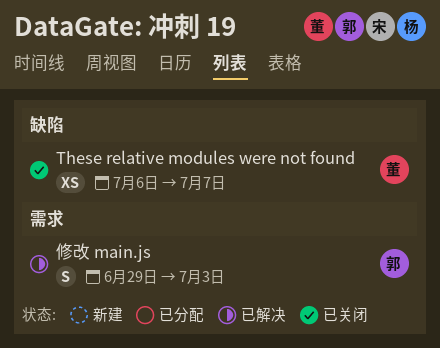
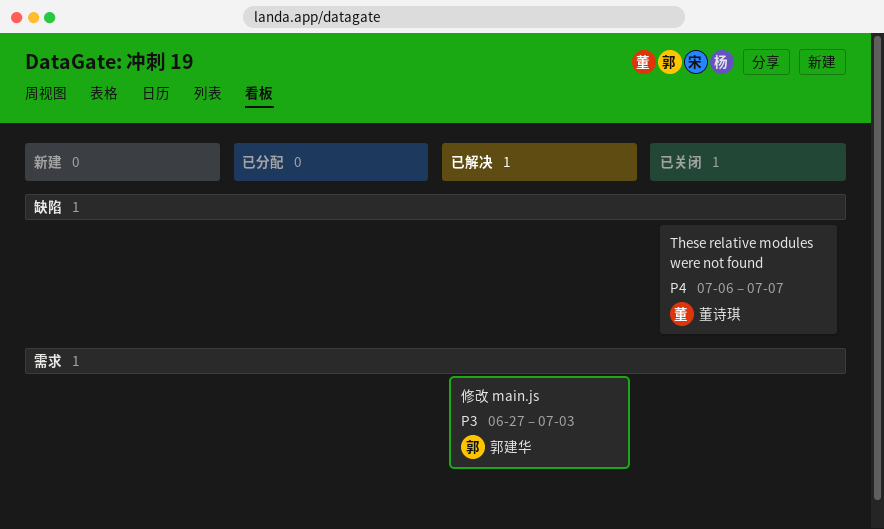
修改 main.js, start: Jun 29 -> Jun 27

